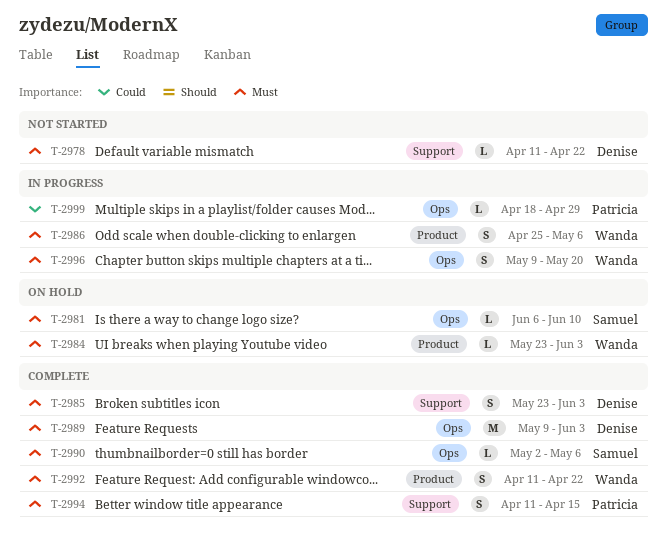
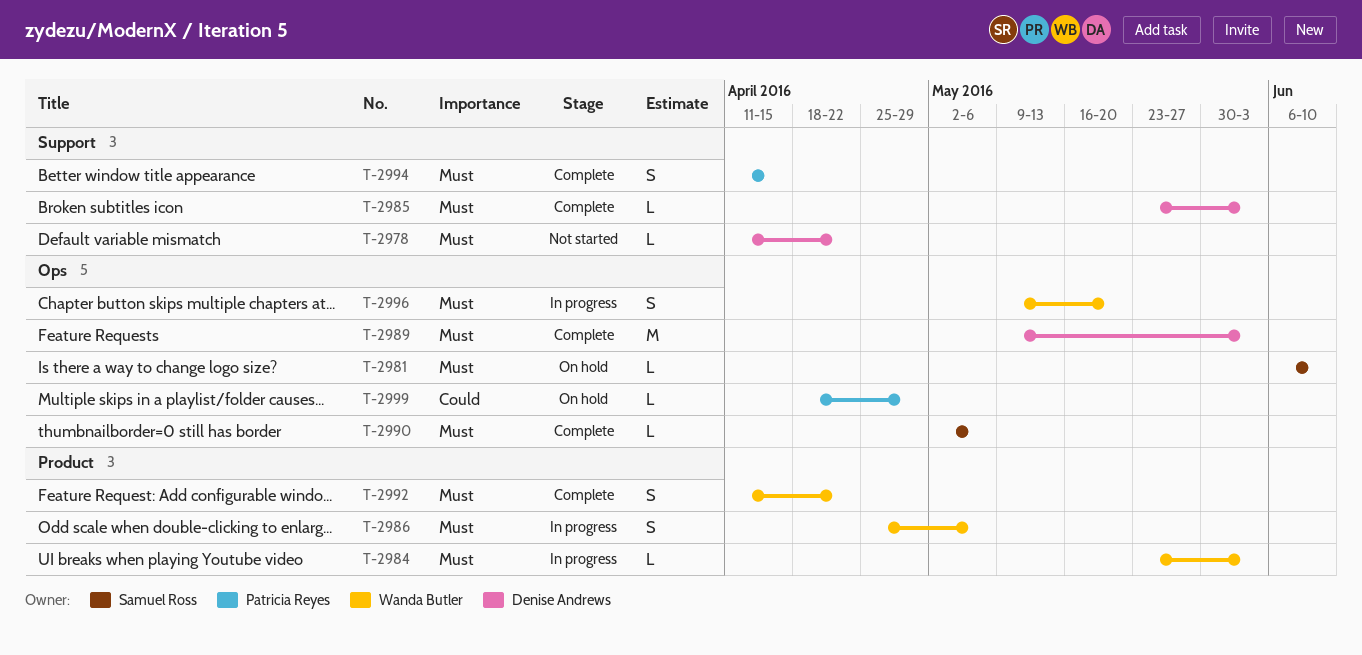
T-2984, status: On hold -> In progress
T-2985, estimate: S -> L
T-2999, status: In progress -> On hold

